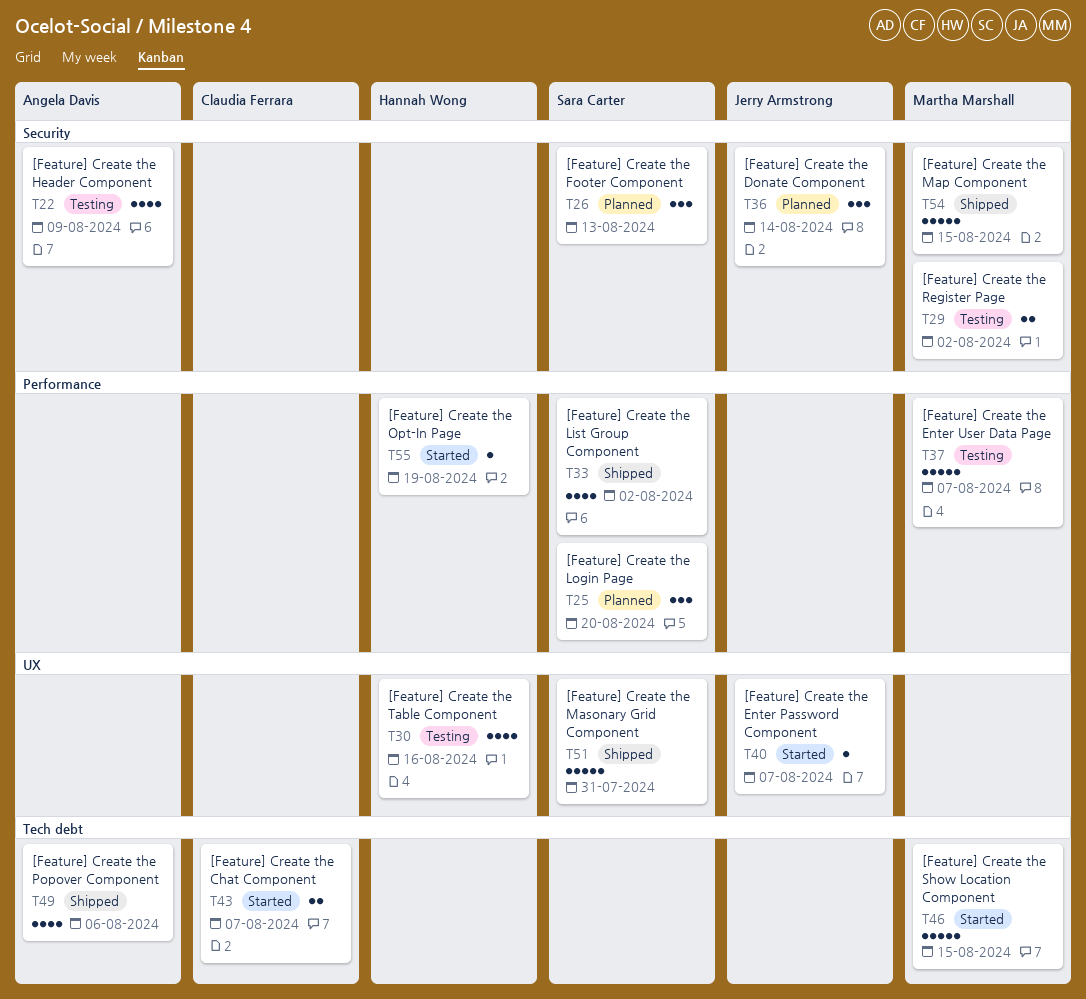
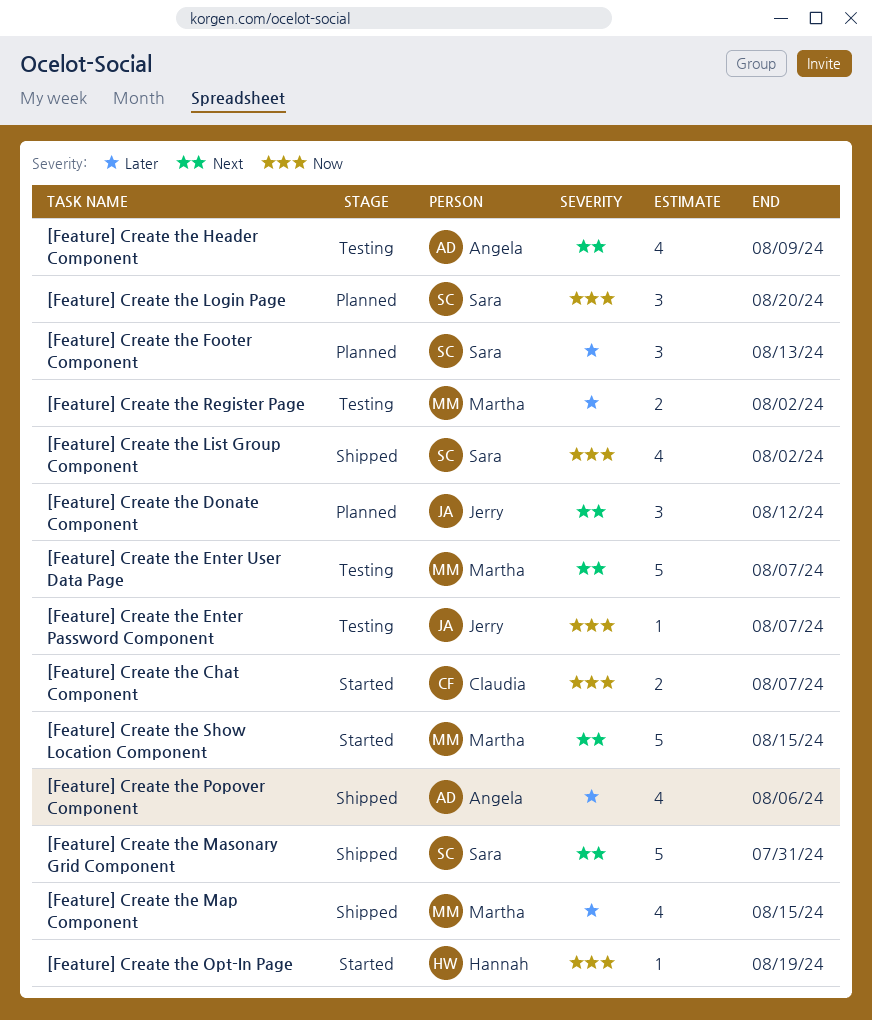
[Feature] Create the Donate Component, due: Aug 14 -> Aug 12
[Feature] Create the Enter Password Component, status: Started -> Testing
[Feature] Create the Map Component, estimate: 5 -> 4
[Feature] Create the Table Component: present -> none

